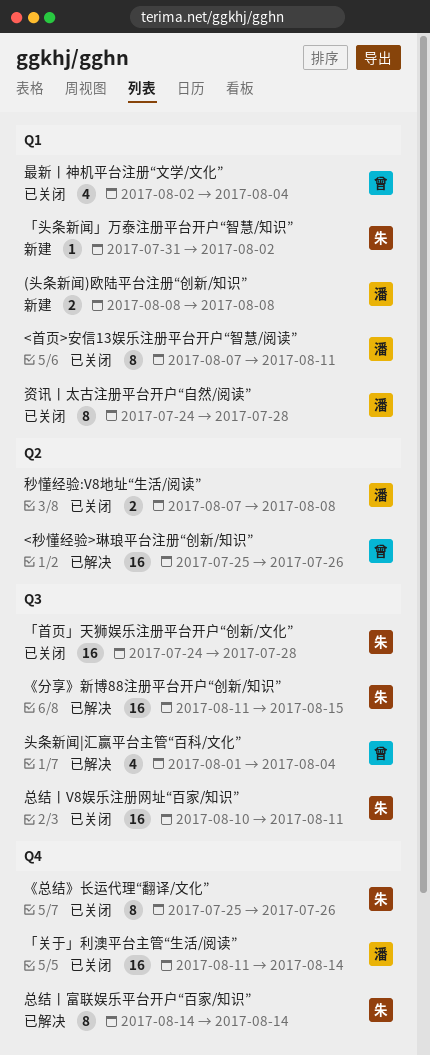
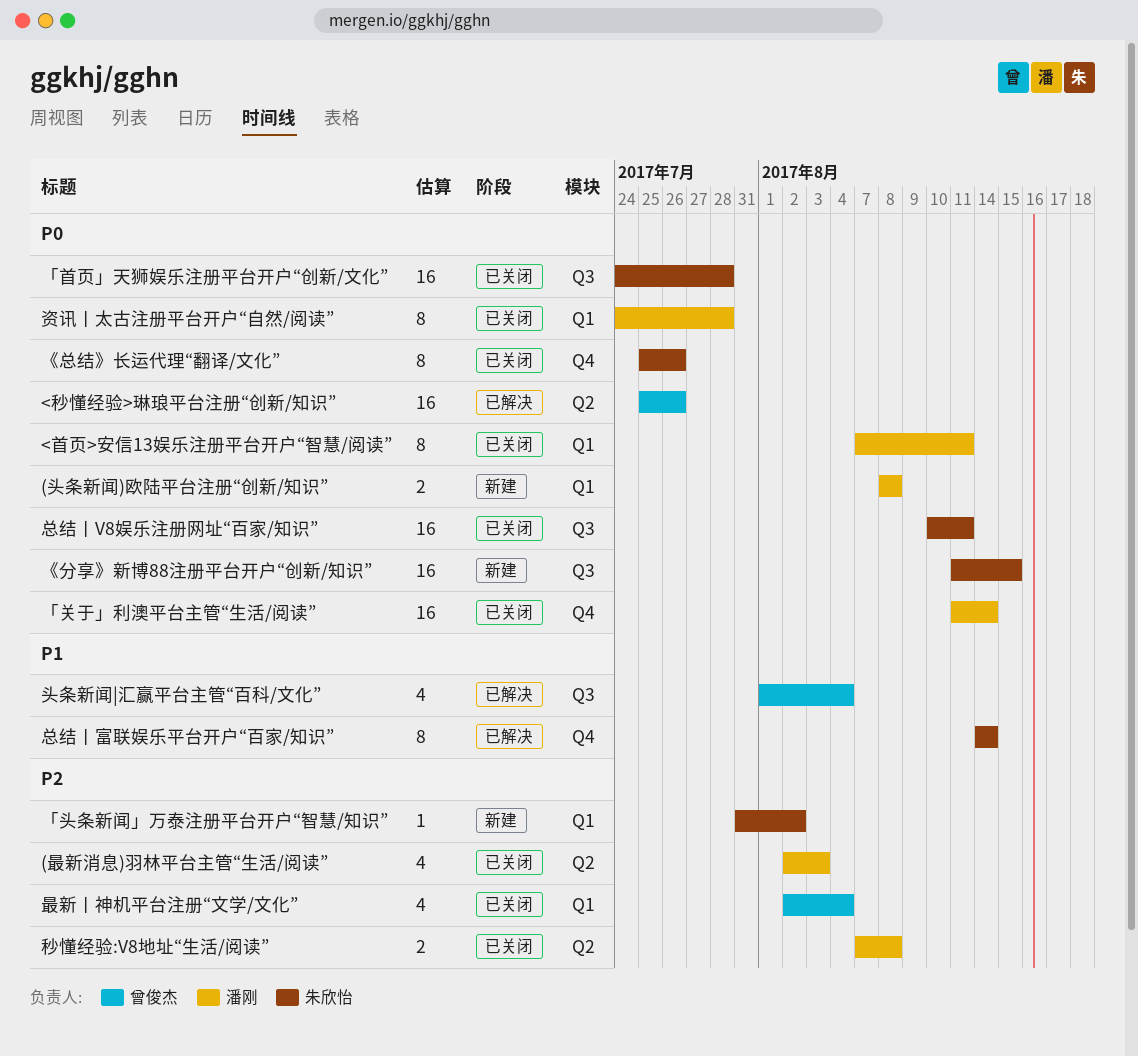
(最新消息)羽林平台主管“生活/阅读”: none -> present
《分享》新博88注册平台开户“创新/知识”, status: 已解决 -> 新建

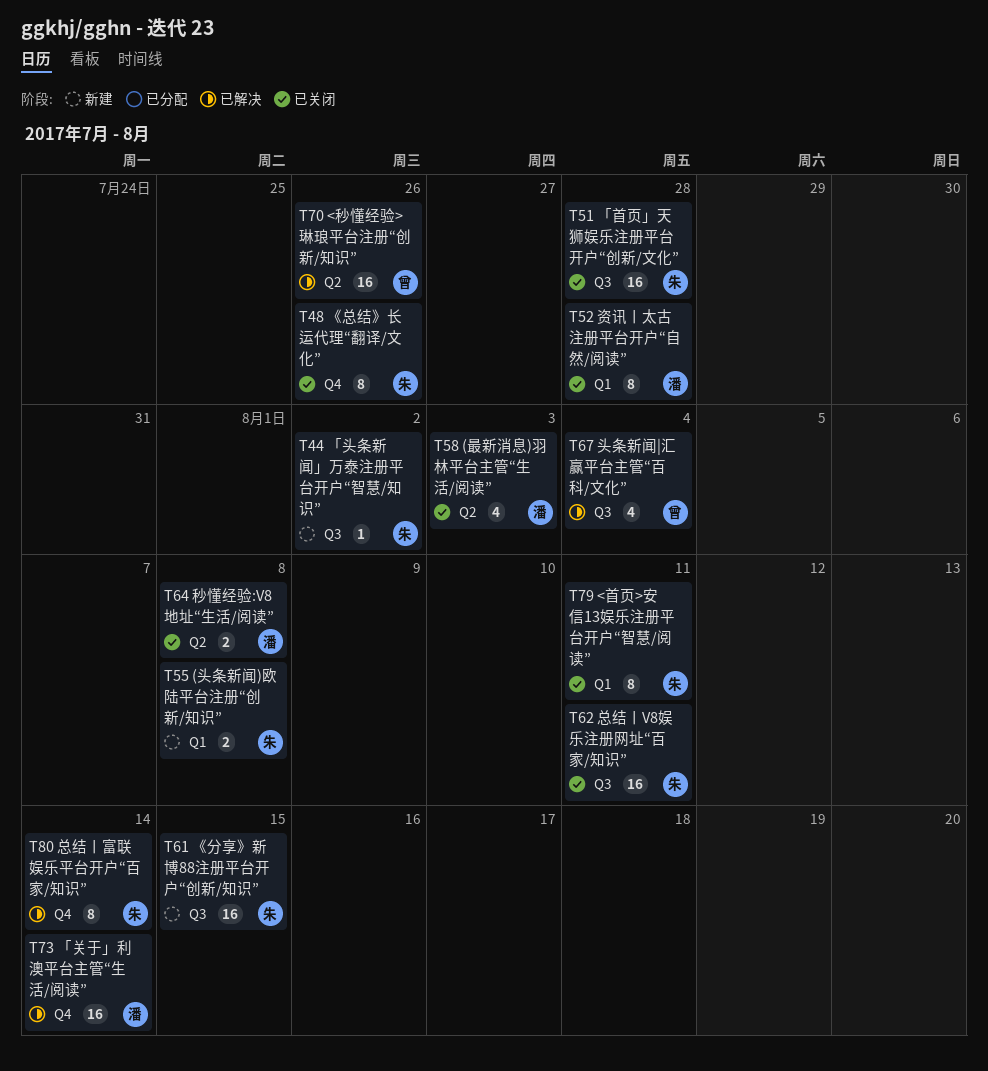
(头条新闻)欧陆平台注册“创新/知识”, owner: 潘刚 -> 朱欣怡
<首页>安信13娱乐注册平台开户“智慧/阅读”, owner: 潘刚 -> 朱欣怡
「关于」利澳平台主管“生活/阅读”, status: 已关闭 -> 已解决
「头条新闻」万泰注册平台开户“智慧/知识”, label: Q1 -> Q3
最新丨神机平台注册“文学/文化”: present -> none

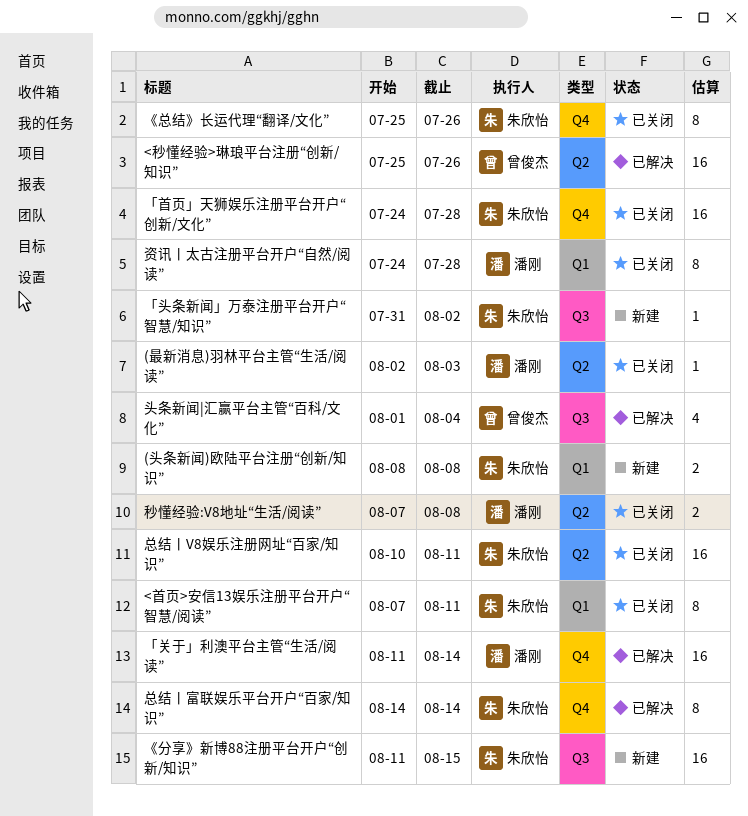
(最新消息)羽林平台主管“生活/阅读”, estimate: 4 -> 1
「首页」天狮娱乐注册平台开户“创新/文化”, label: Q3 -> Q4
总结丨V8娱乐注册网址“百家/知识”, label: Q3 -> Q2

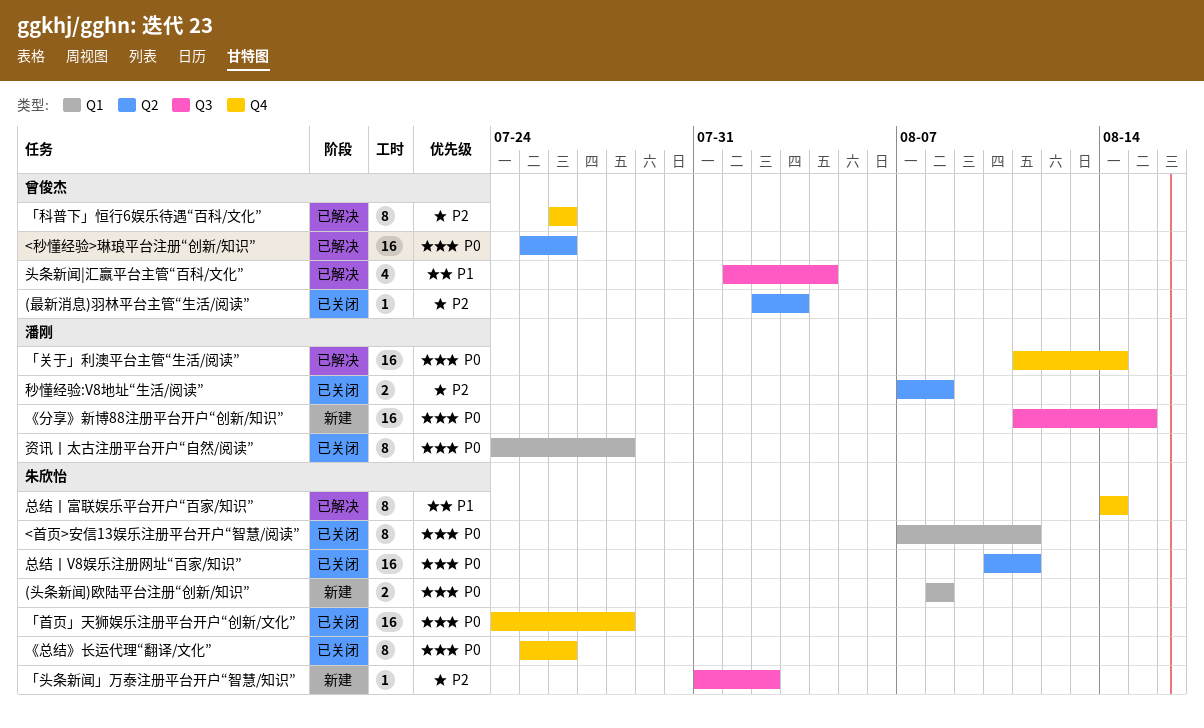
(最新消息)羽林平台主管“生活/阅读”, owner: 潘刚 -> 曾俊杰
《分享》新博88注册平台开户“创新/知识”, owner: 朱欣怡 -> 潘刚
「科普下」恒行6娱乐待遇“百科/文化”: none -> present

